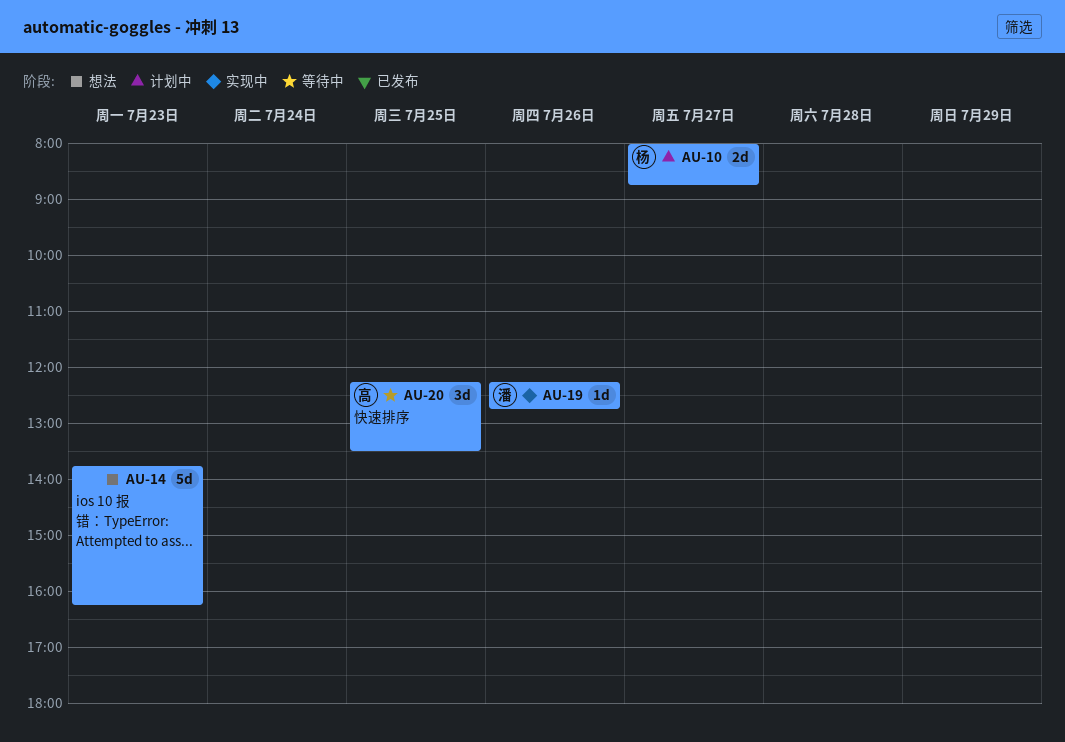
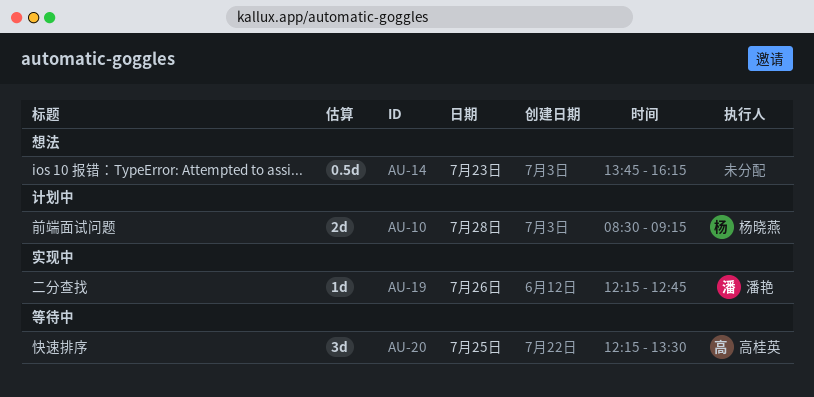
AU-10, day: Jul 27 -> Jul 28
AU-10, begins: 08:00 -> 08:30
AU-10, ends: 08:45 -> 09:15
AU-14, estimate: 5d -> 0.5d

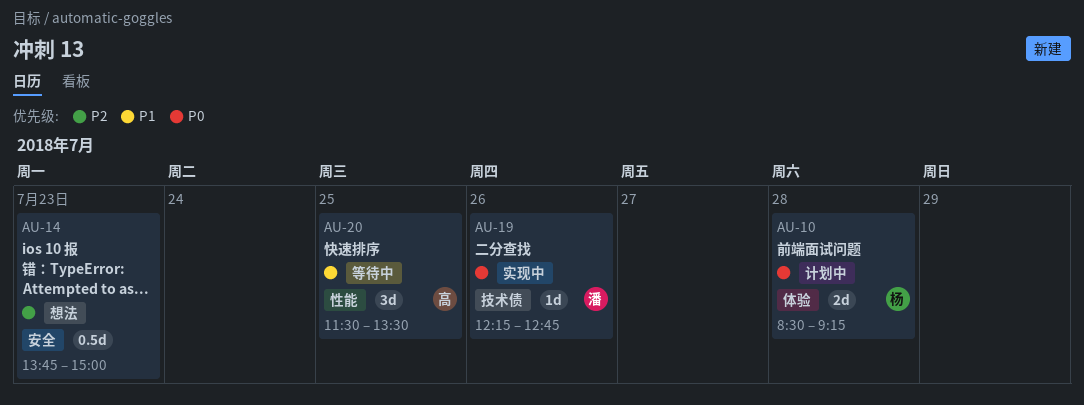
AU-14, ends: 16:15 -> 15:00
AU-20, begins: 12:15 -> 11:30

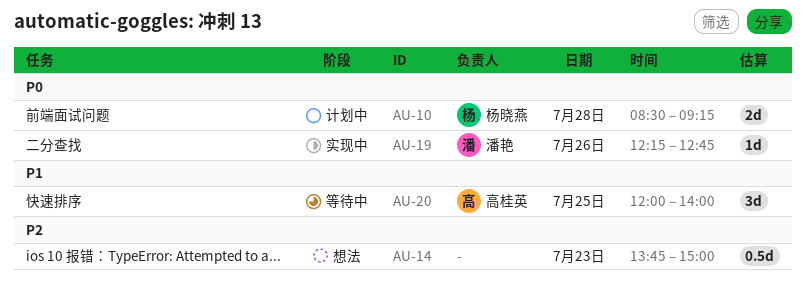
AU-20, begins: 11:30 -> 12:00
AU-20, ends: 13:30 -> 14:00

